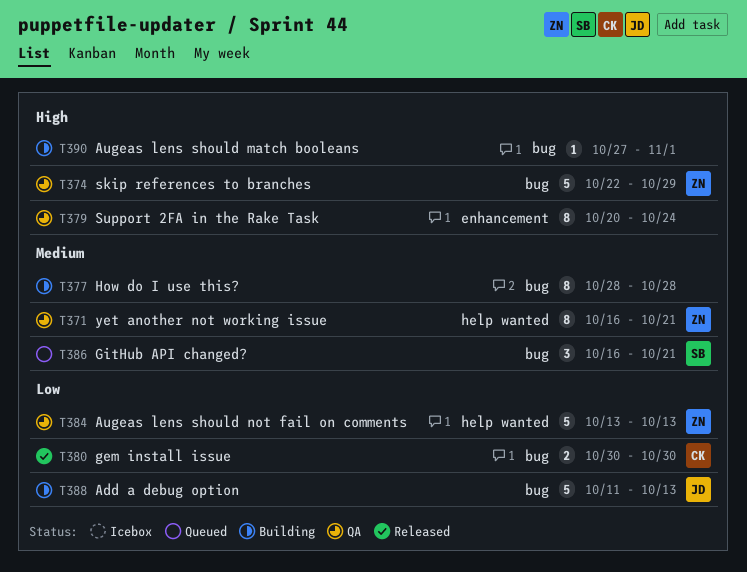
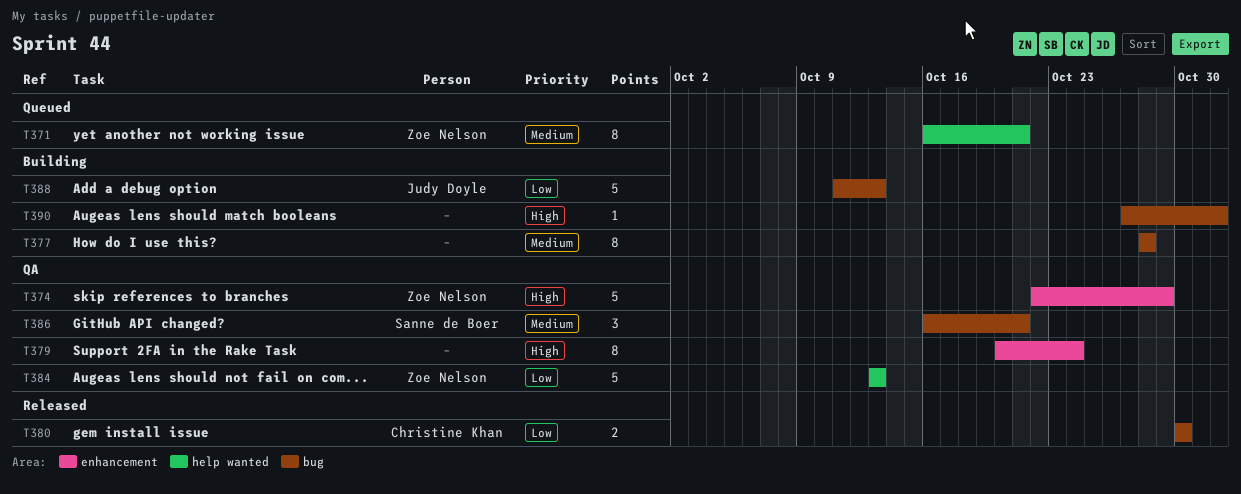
T371, status: QA -> Queued
T374, label: bug -> enhancement
T386, status: Queued -> QA

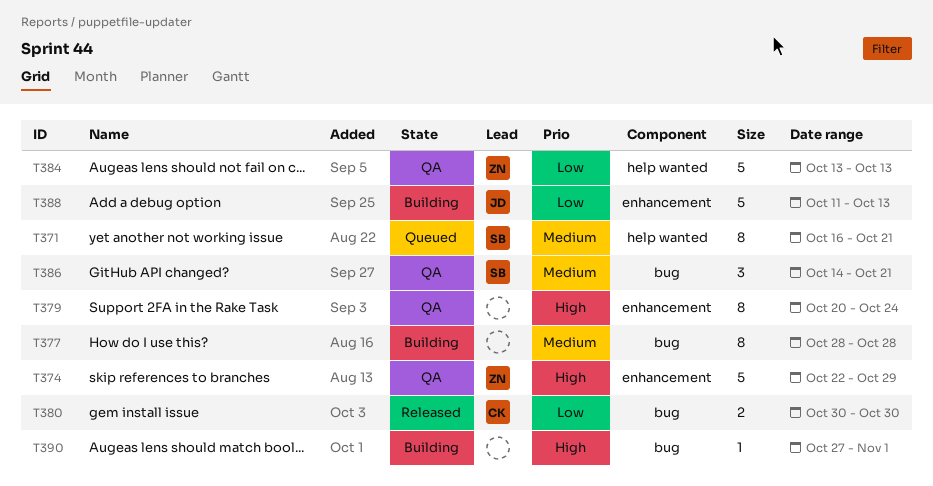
T371, owner: Zoe Nelson -> Sanne de Boer
T386, start: Oct 16 -> Oct 14
T388, label: bug -> enhancement

